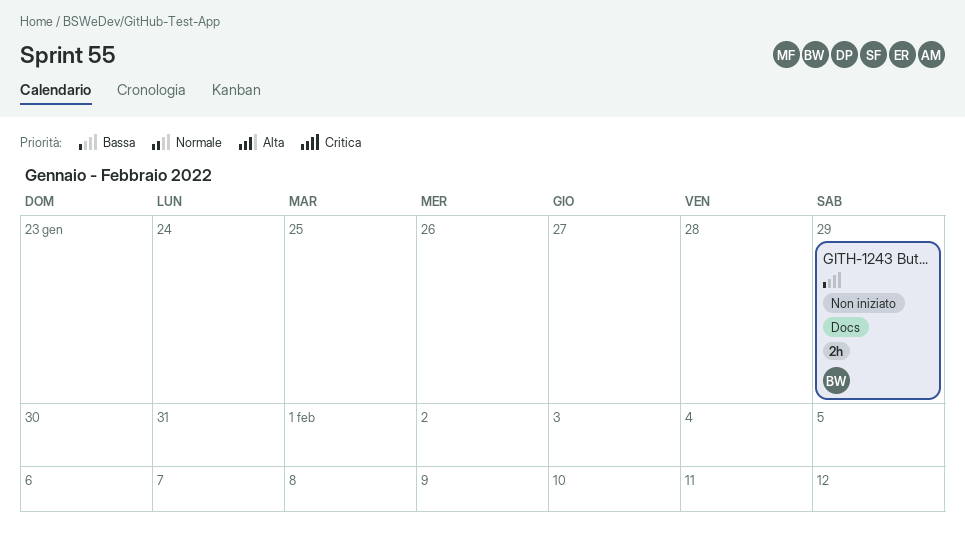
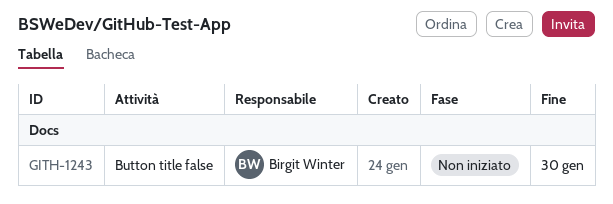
GITH-1243, due: Jan 29 -> Jan 30

